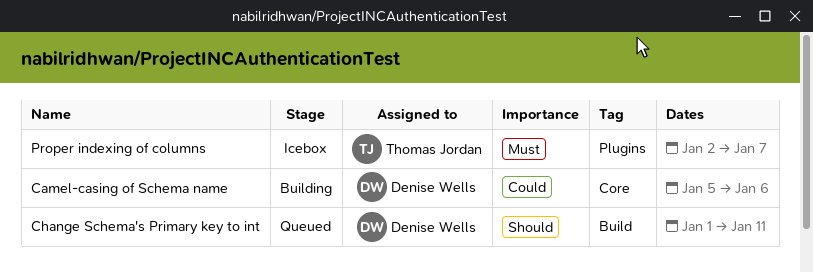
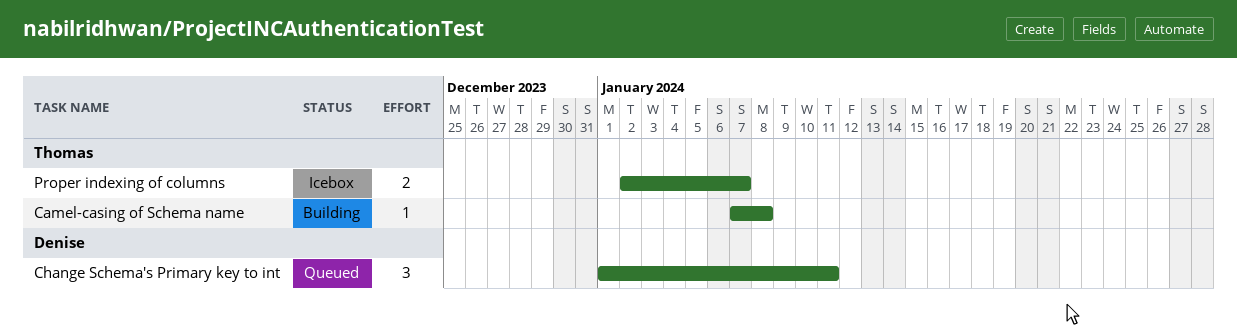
Camel-casing of Schema name, owner: Denise Wells -> Thomas Jordan
Camel-casing of Schema name, start: Jan 5 -> Jan 7
Camel-casing of Schema name, due: Jan 6 -> Jan 8

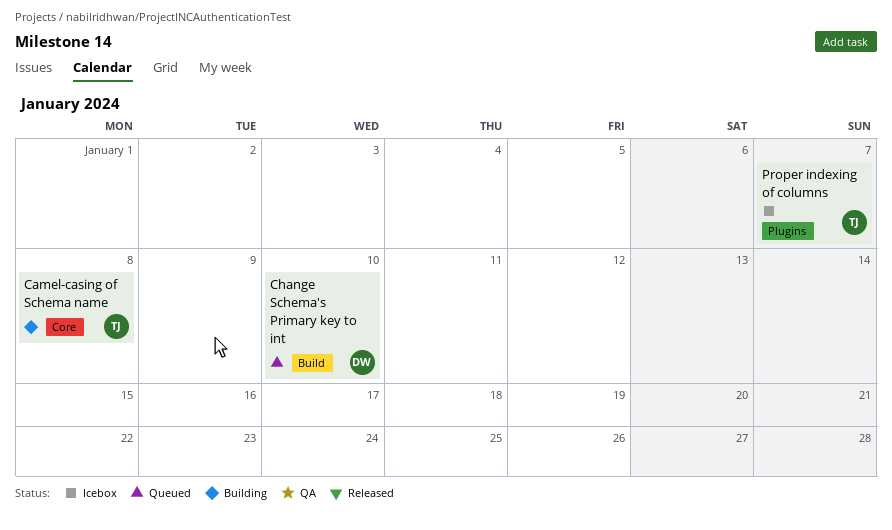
Change Schema's Primary key to int, due: Jan 11 -> Jan 10

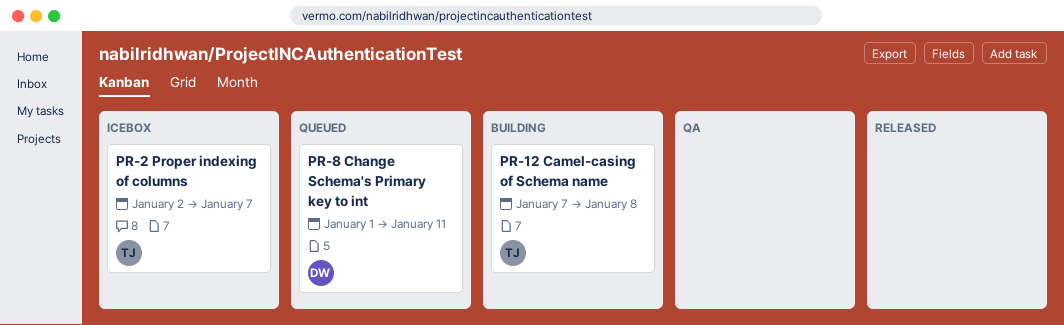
Change Schema's Primary key to int, due: Jan 10 -> Jan 11

